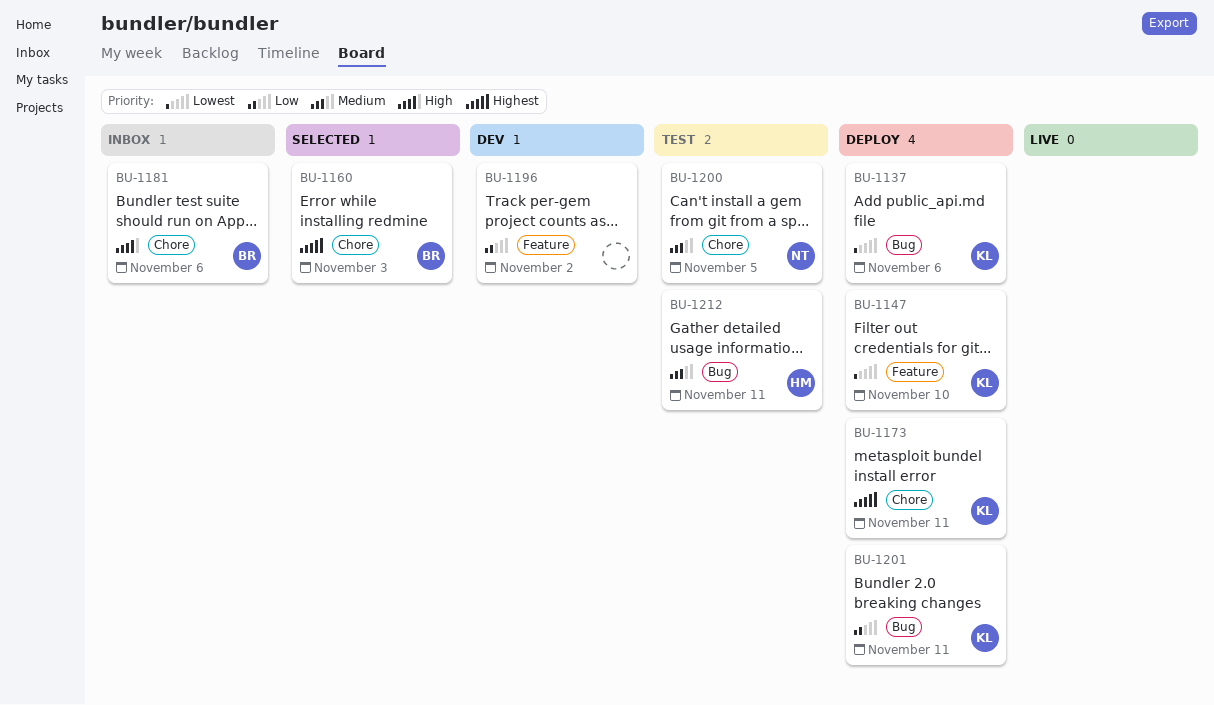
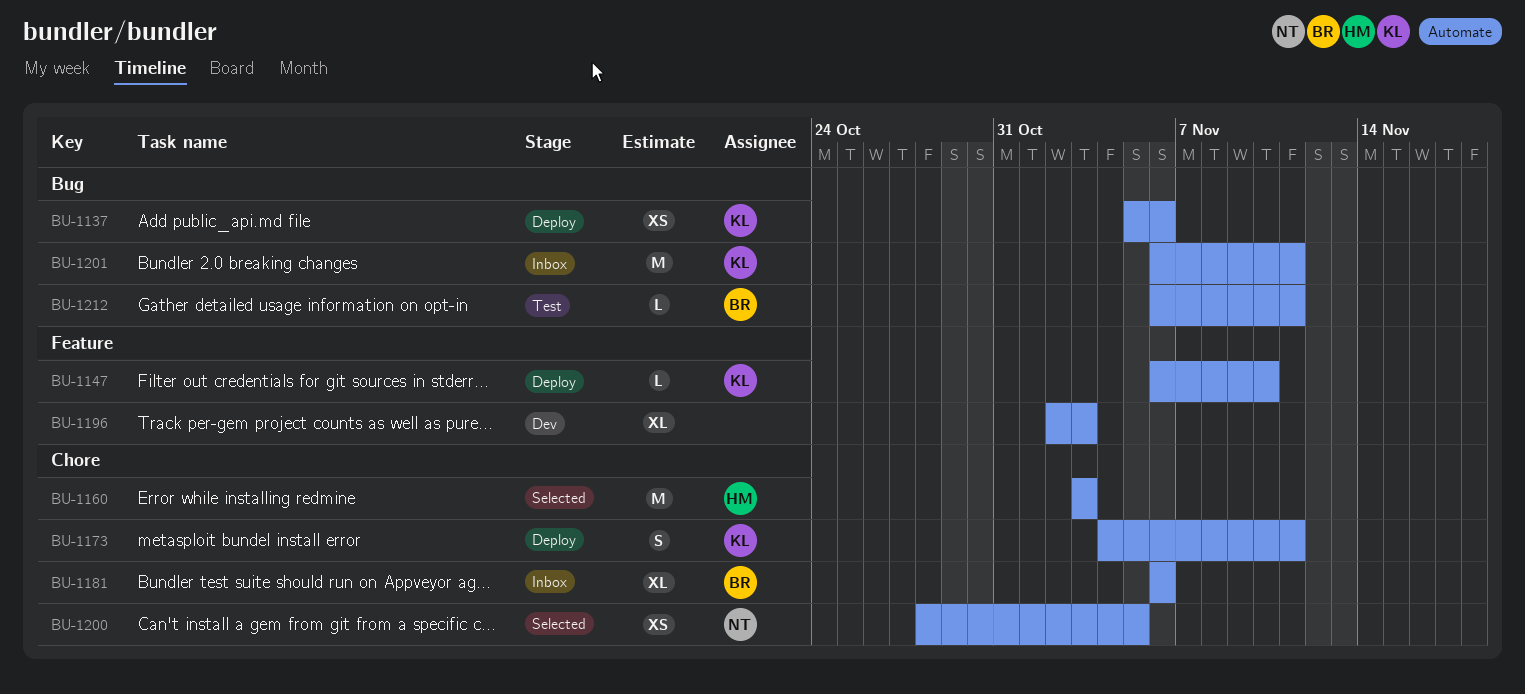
BU-1160, owner: BR -> HM
BU-1196, due: Nov 2 -> Nov 3
BU-1200, status: Test -> Selected
BU-1201, status: Deploy -> Inbox
BU-1212, owner: HM -> BR

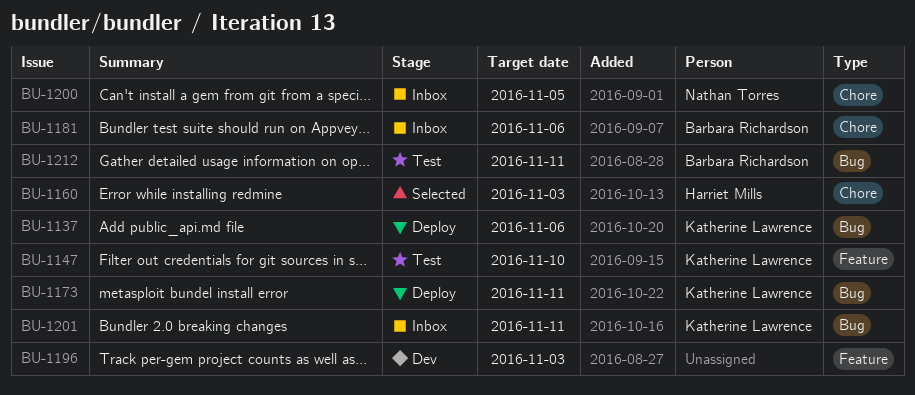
BU-1147, status: Deploy -> Test
BU-1173, label: Chore -> Bug
BU-1200, status: Selected -> Inbox

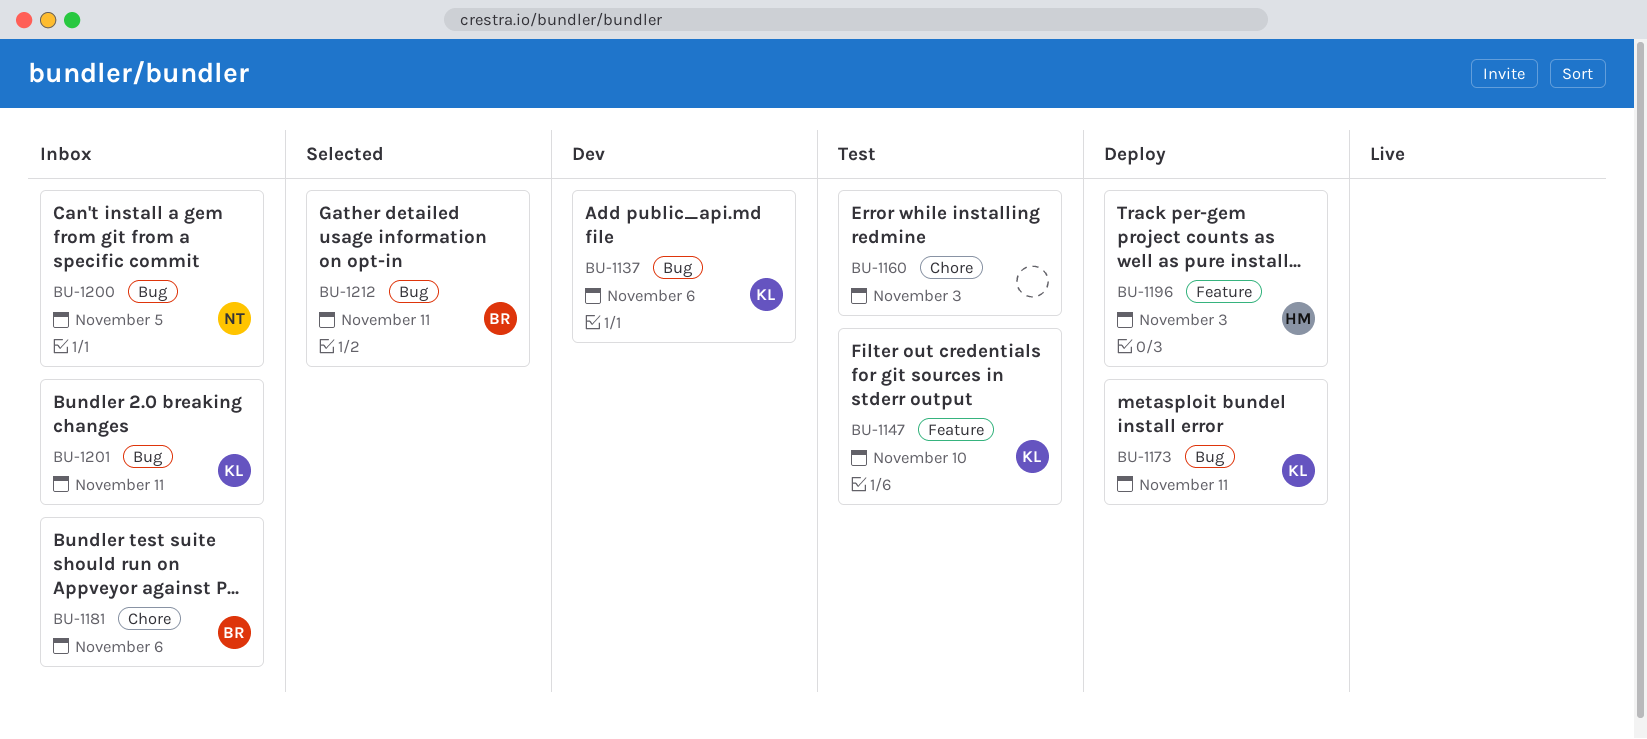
BU-1137, status: Deploy -> Dev
BU-1160, status: Selected -> Test
BU-1160, owner: Harriet Mills -> none
BU-1196, status: Dev -> Deploy
BU-1196, owner: none -> Harriet Mills
BU-1200, label: Chore -> Bug
BU-1212, status: Test -> Selected

